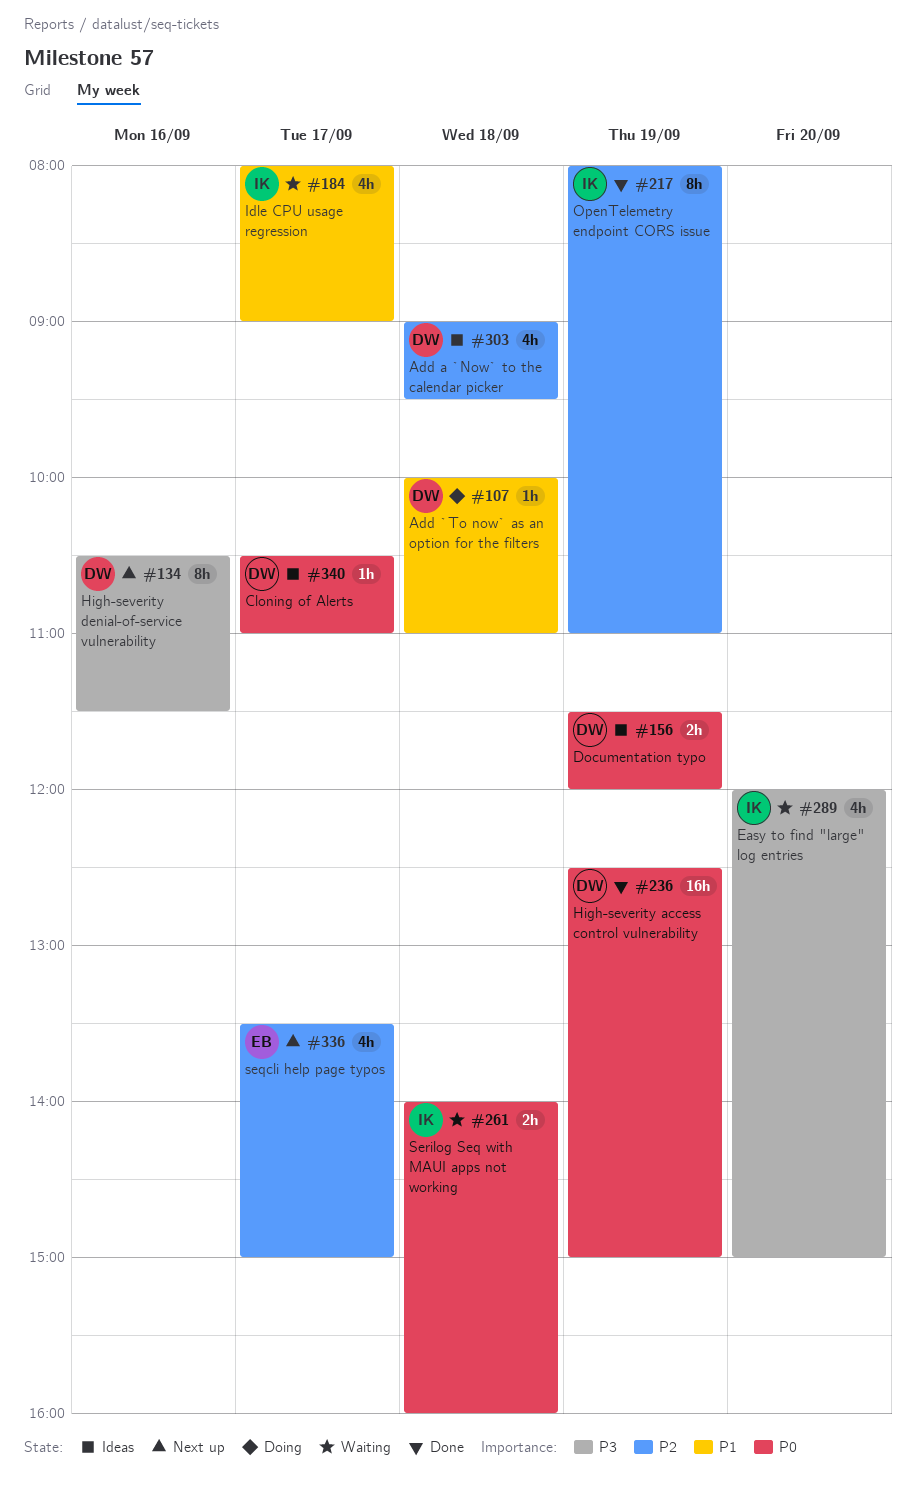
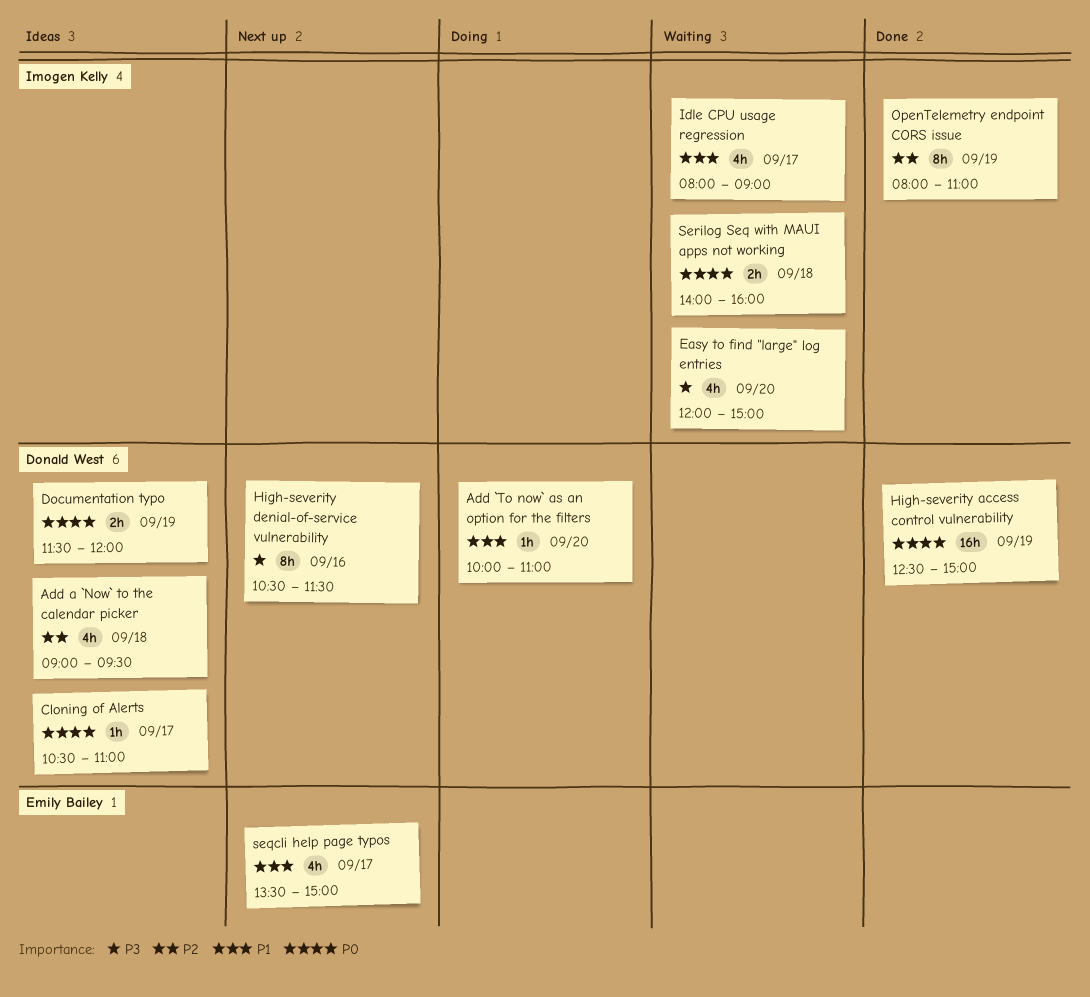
Add `To now` as an option for the filters, day: Sep 18 -> Sep 20
seqcli help page typos, priority: P2 -> P1

